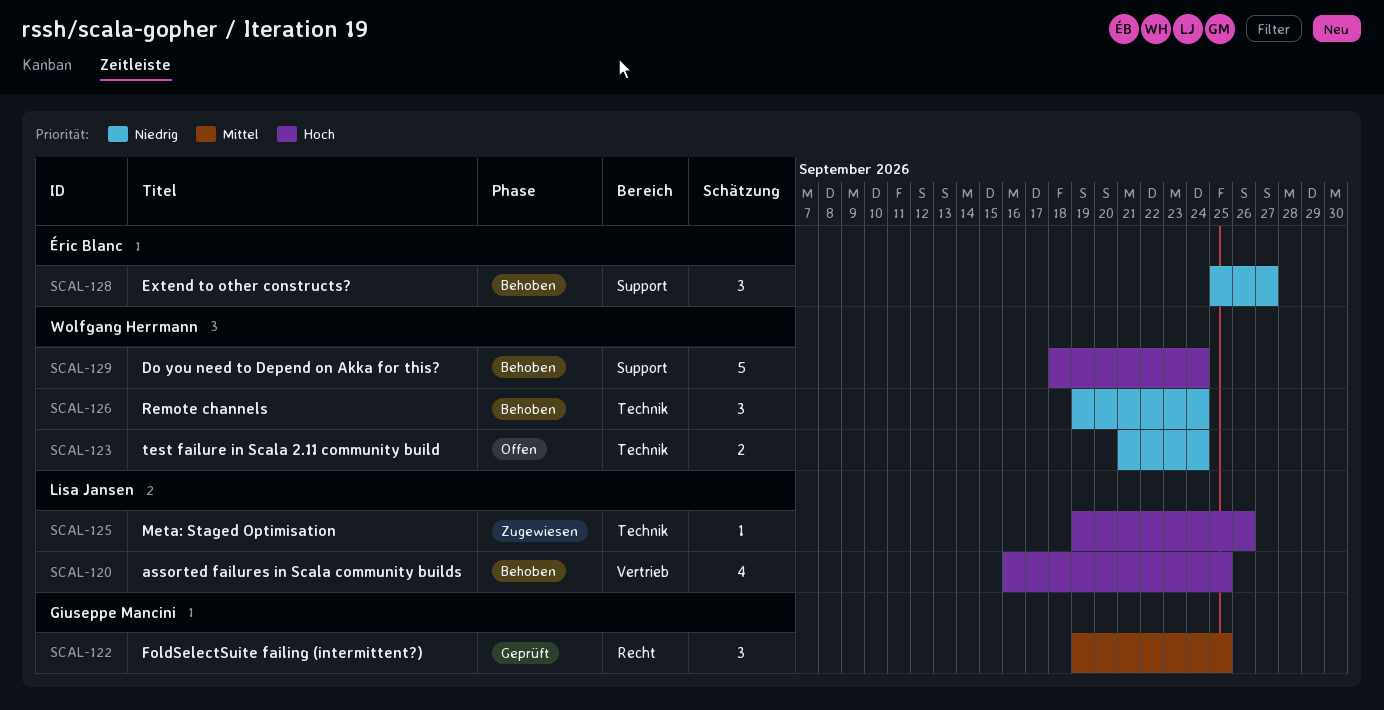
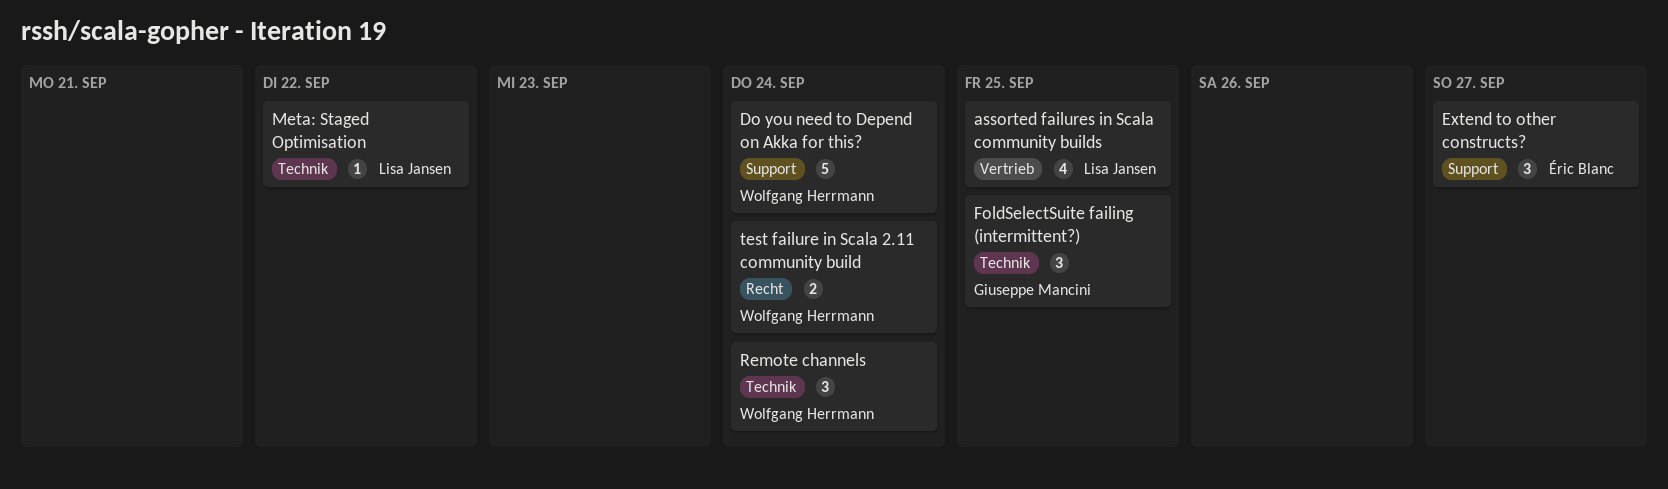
FoldSelectSuite failing (intermittent?), label: Recht -> Technik
Meta: Staged Optimisation, due: Sep 26 -> Sep 22
test failure in Scala 2.11 community build, label: Technik -> Recht

